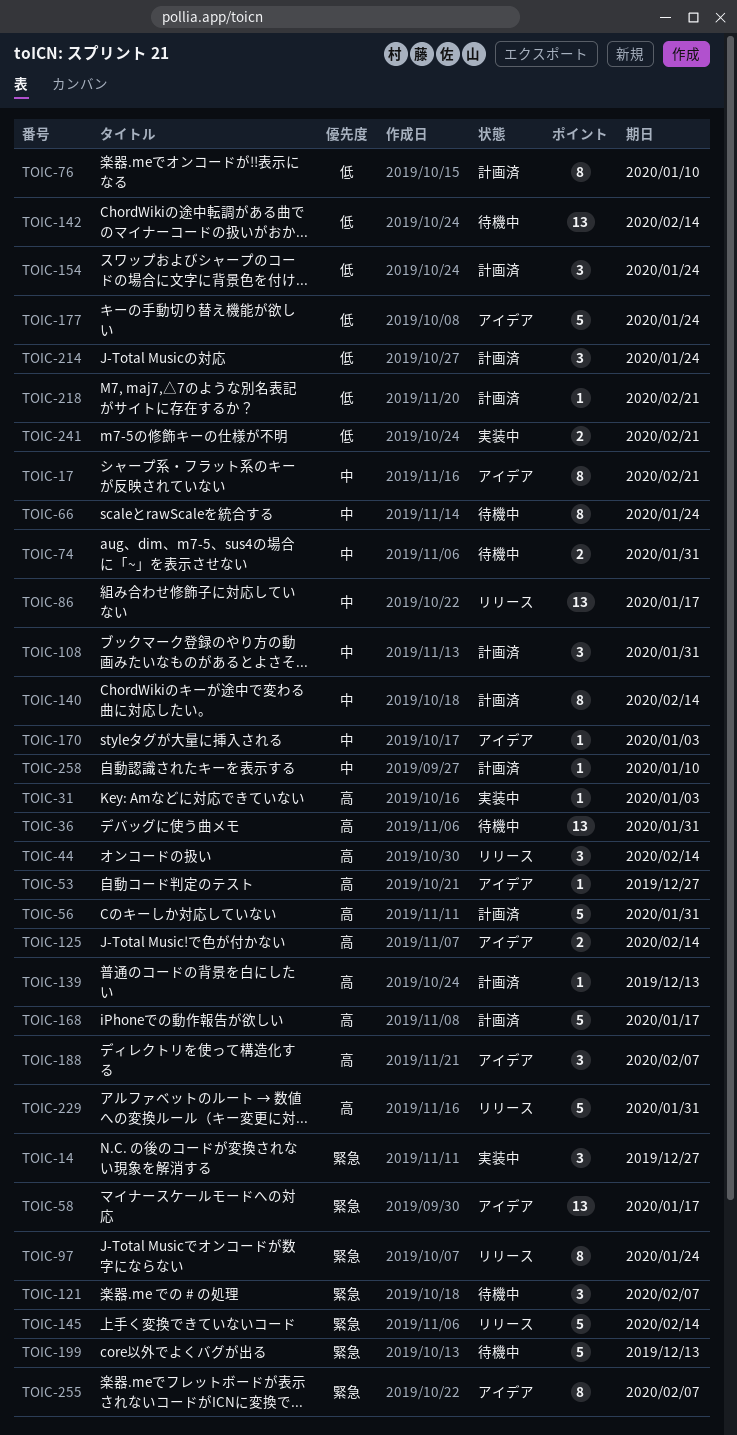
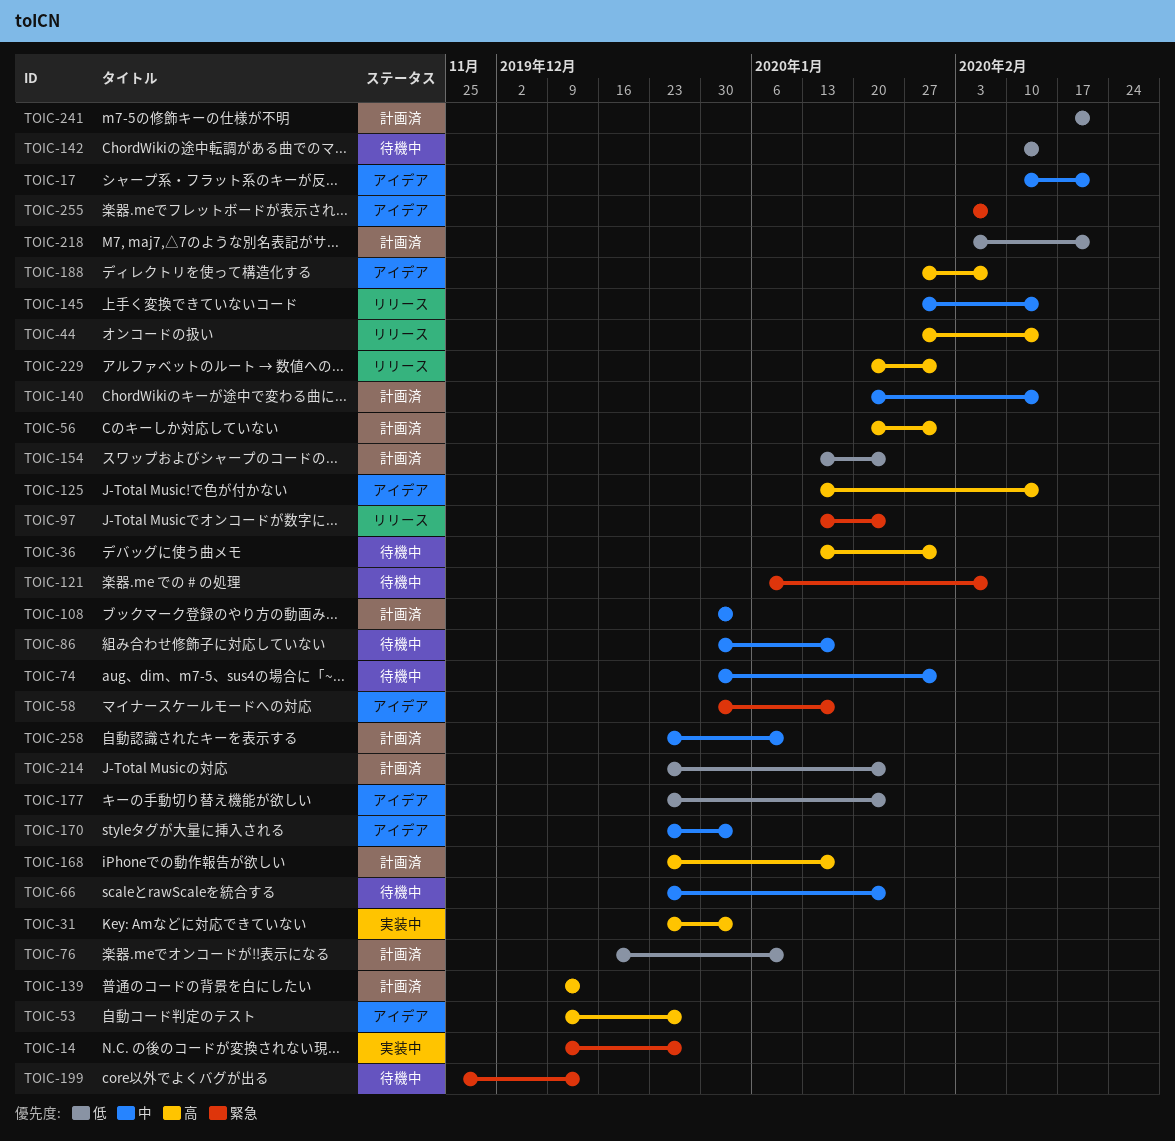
TOIC-86, status: リリース -> 待機中
TOIC-108, due: Jan 31 -> Jan 3
TOIC-145, priority: 緊急 -> 中
TOIC-241, status: 実装中 -> 計画済

